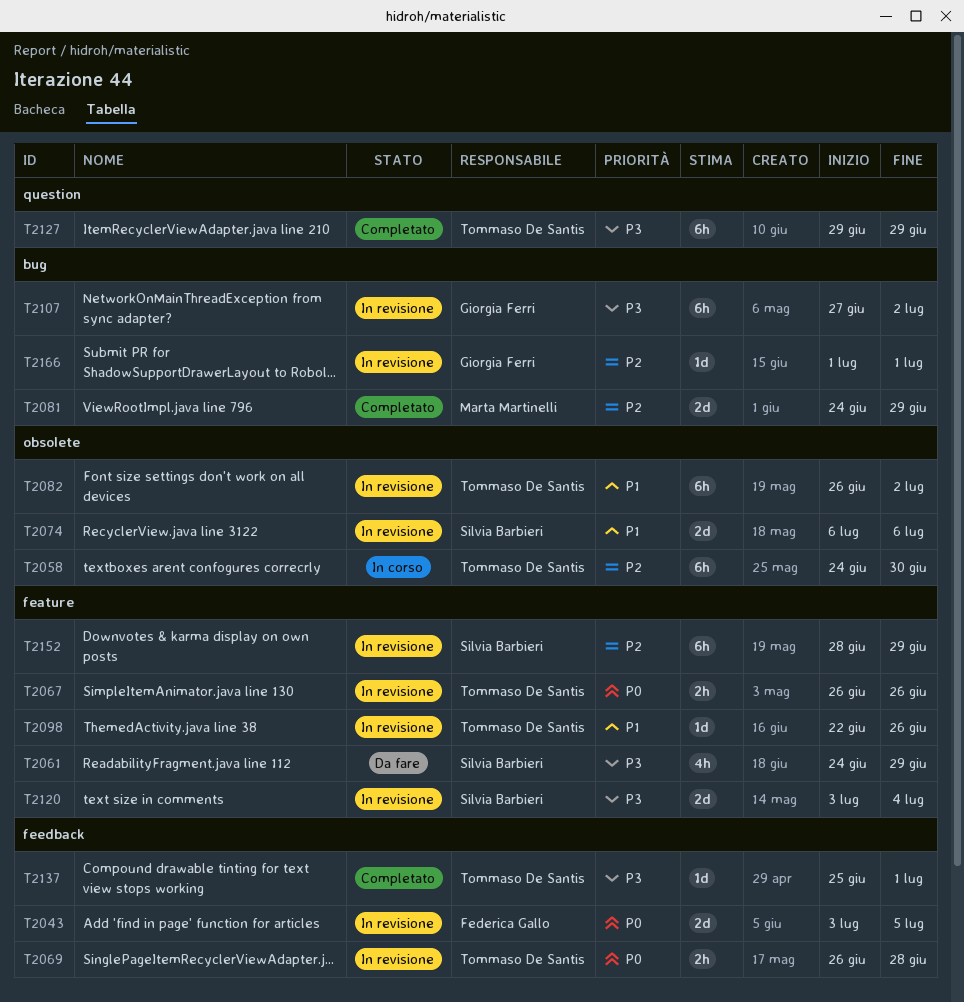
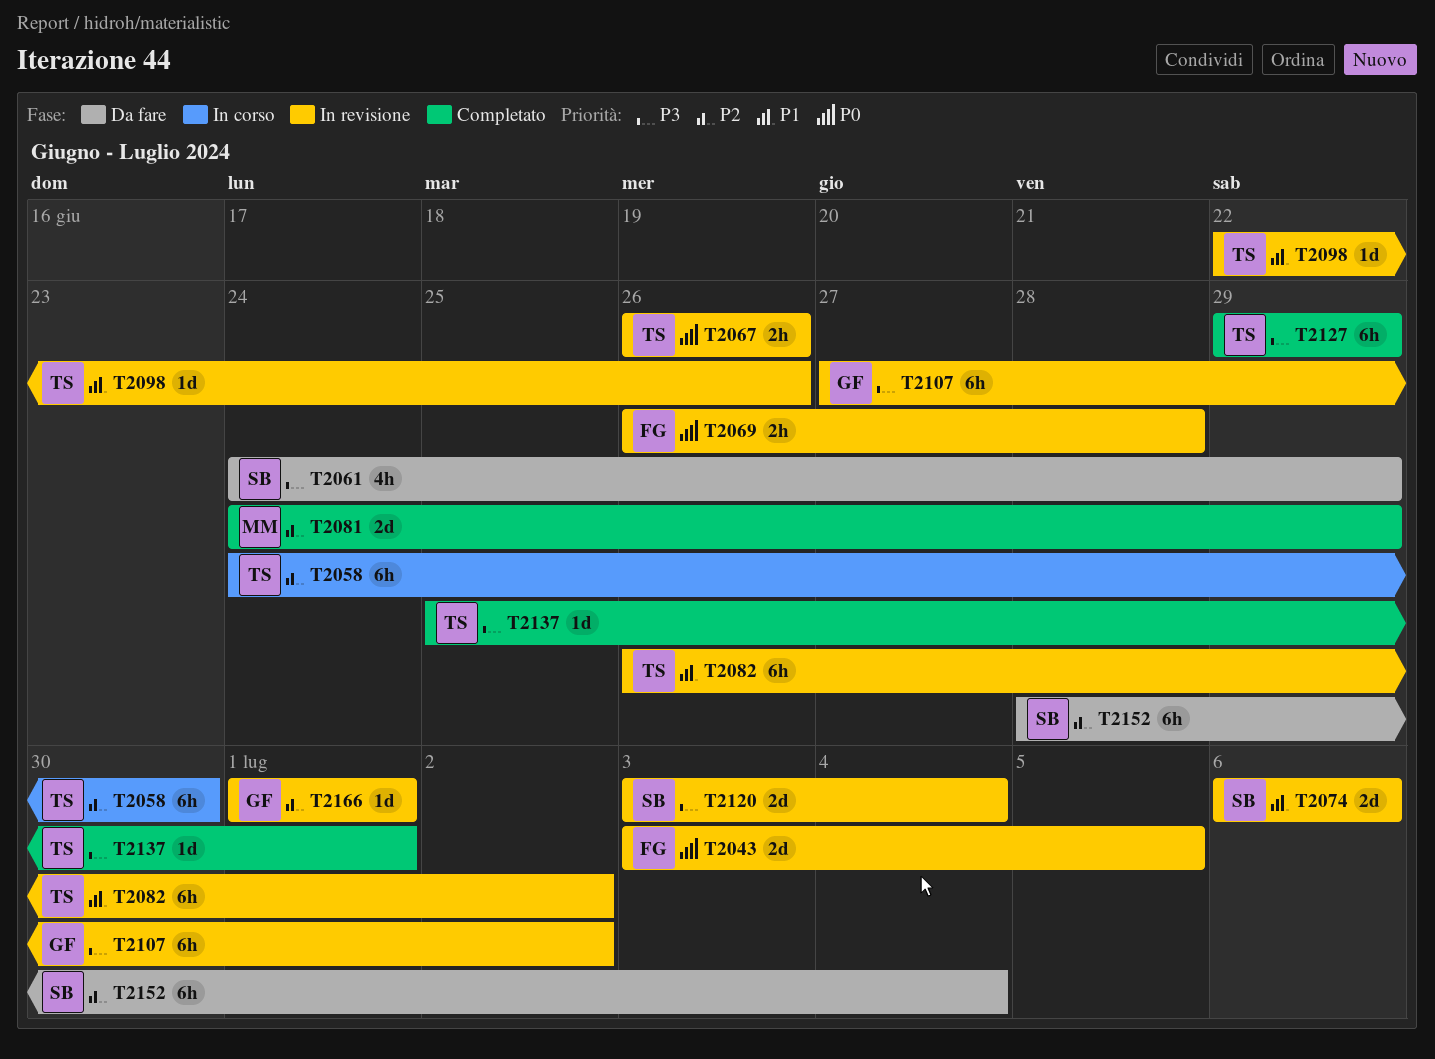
T2069, owner: Tommaso De Santis -> Federica Gallo
T2152, status: In revisione -> Da fare
T2152, due: Jun 29 -> Jul 4

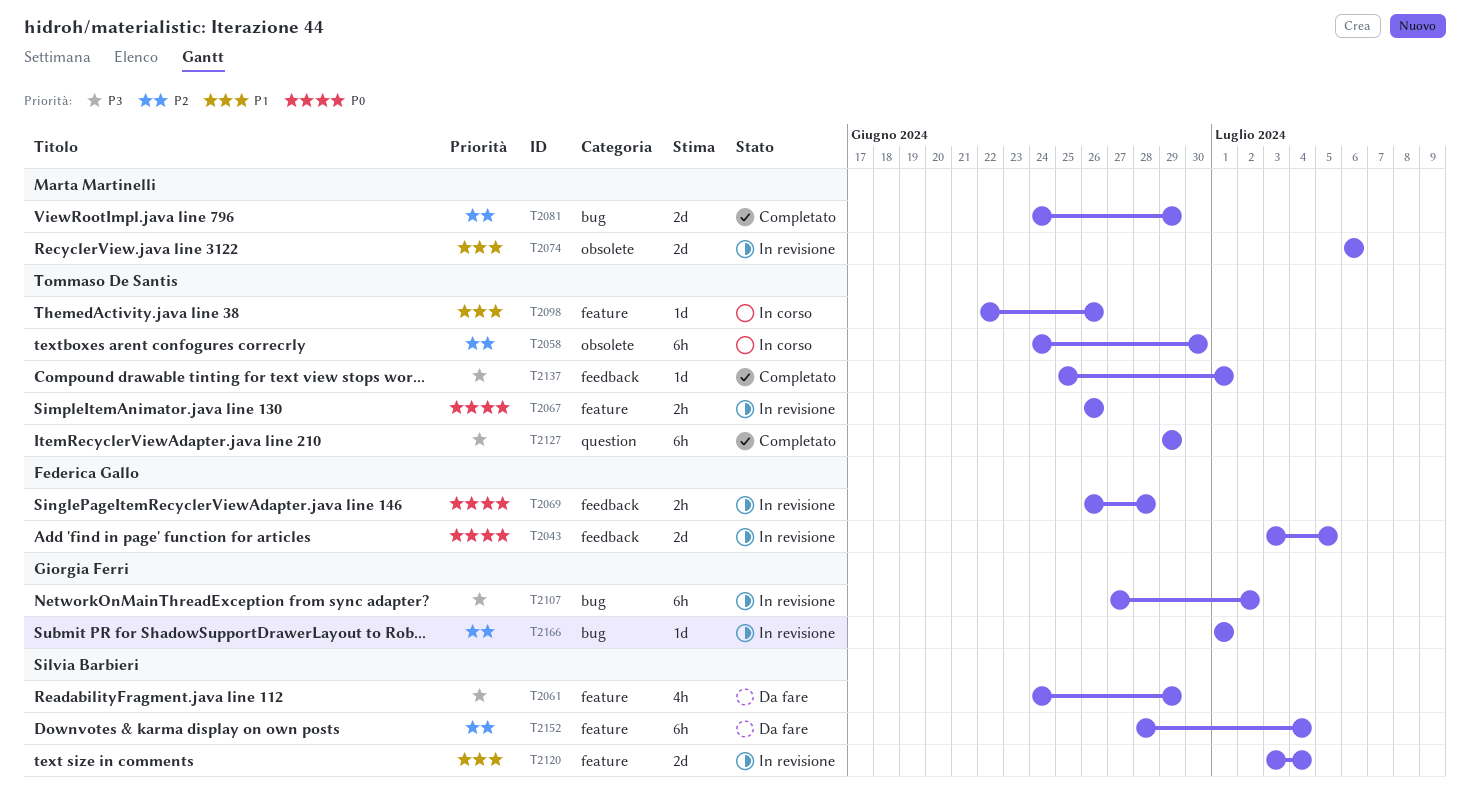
T2074, owner: Silvia Barbieri -> Marta Martinelli
T2082: present -> none
T2098, status: In revisione -> In corso
T2120, priority: P3 -> P1

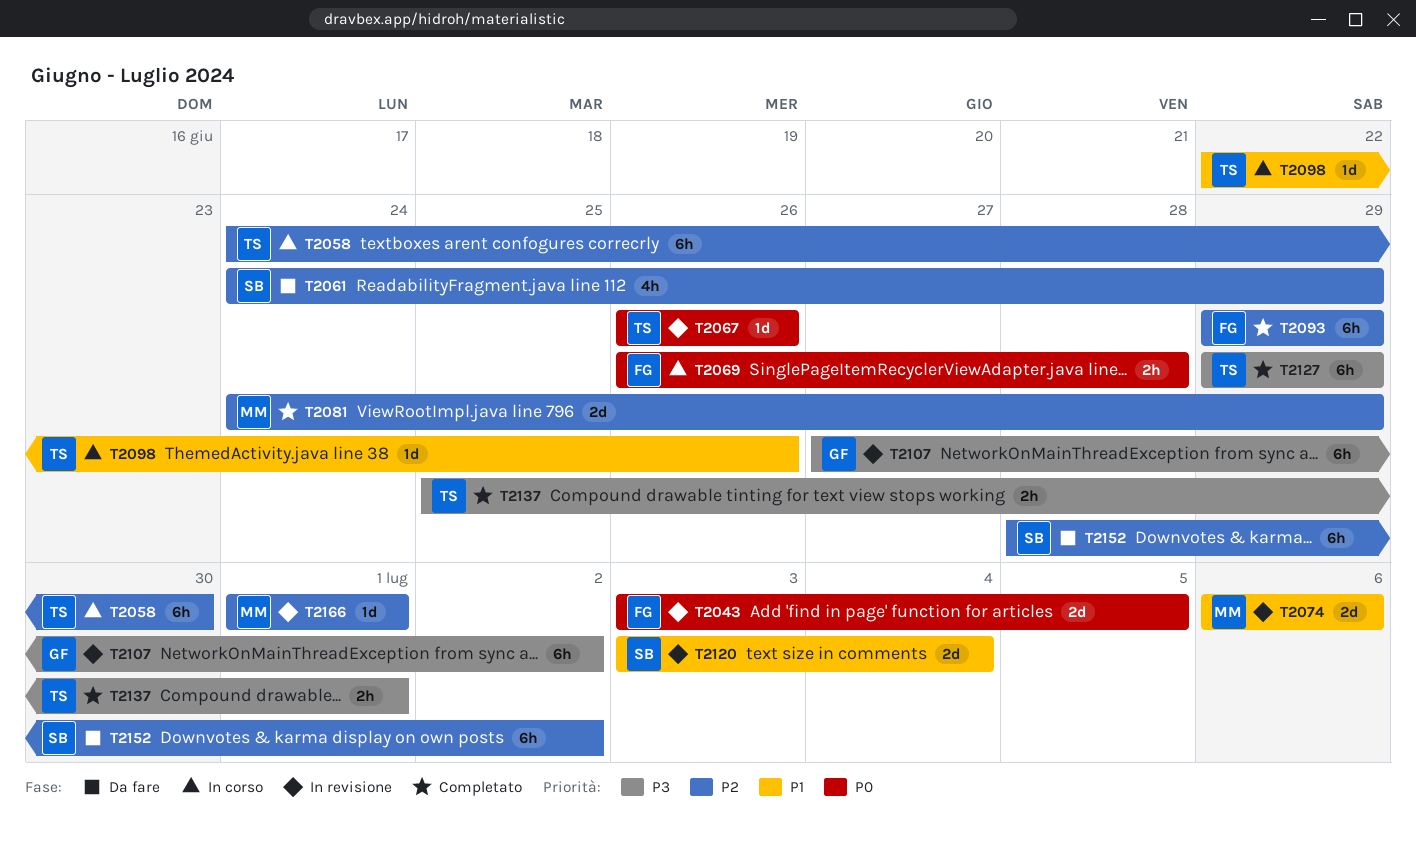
T2061, priority: P3 -> P2
T2067, estimate: 2h -> 1d
T2069, status: In revisione -> In corso
T2093: none -> present
T2137, estimate: 1d -> 2h
T2152, due: Jul 4 -> Jul 2
T2166, owner: Giorgia Ferri -> Marta Martinelli

